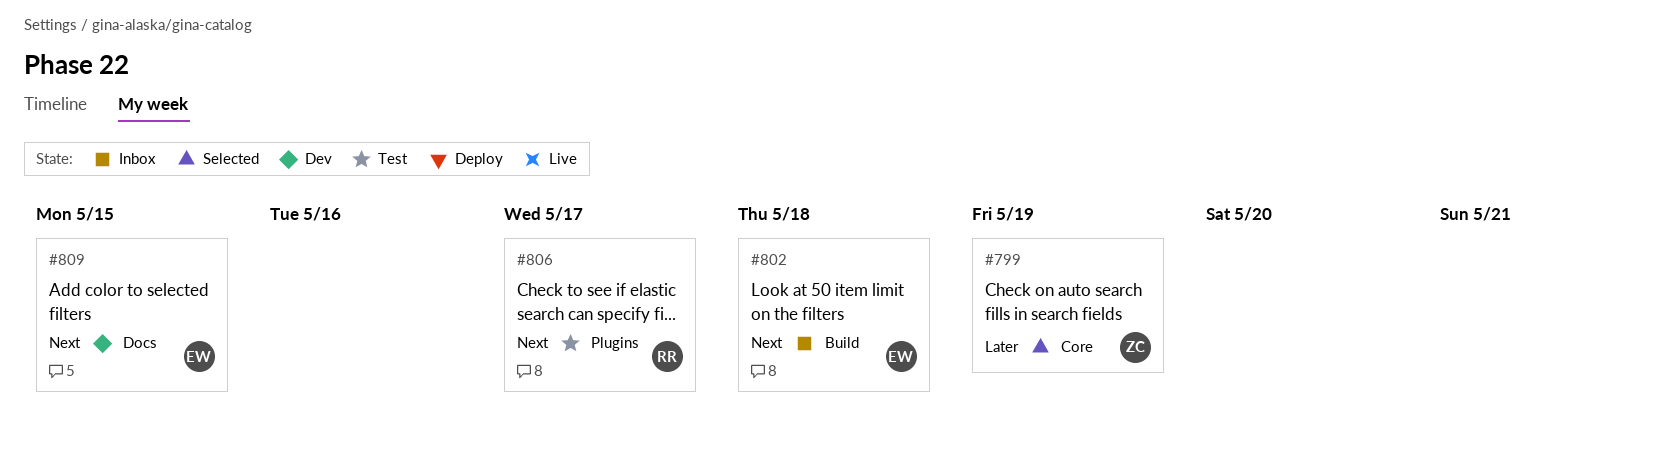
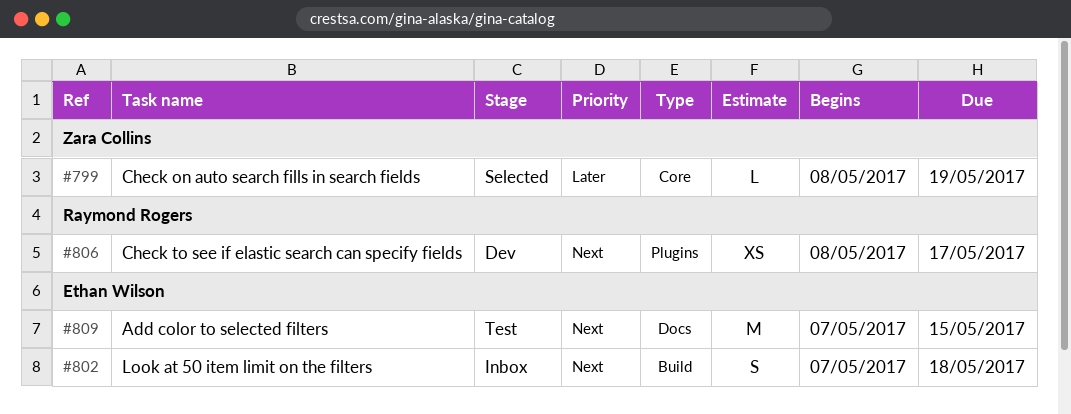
#806, status: Test -> Dev
#809, status: Dev -> Test

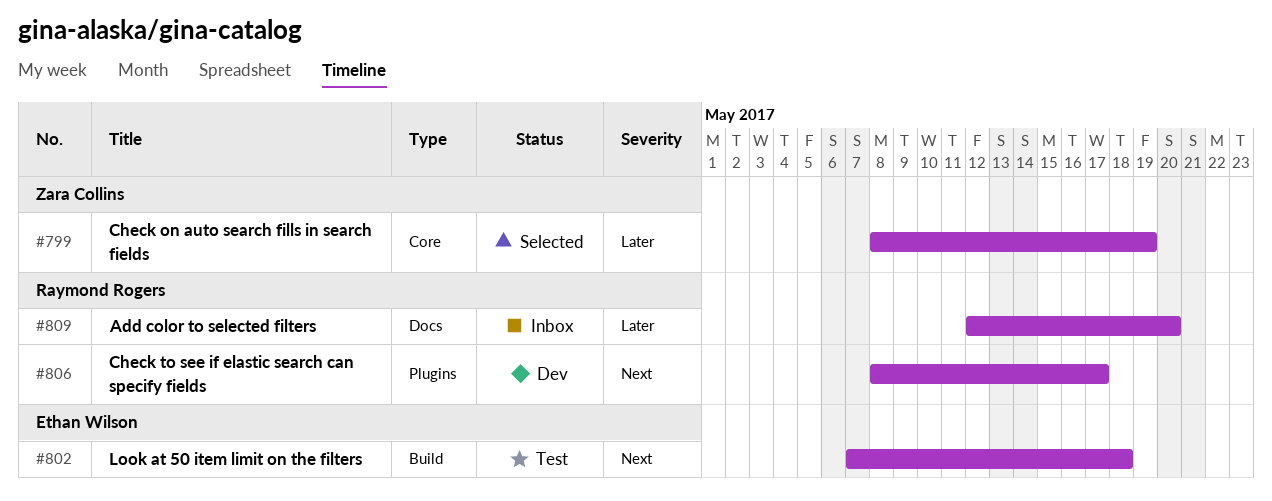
#802, status: Inbox -> Test
#809, status: Test -> Inbox
#809, owner: Ethan Wilson -> Raymond Rogers
#809, priority: Next -> Later
#809, start: May 7 -> May 12
#809, due: May 15 -> May 20

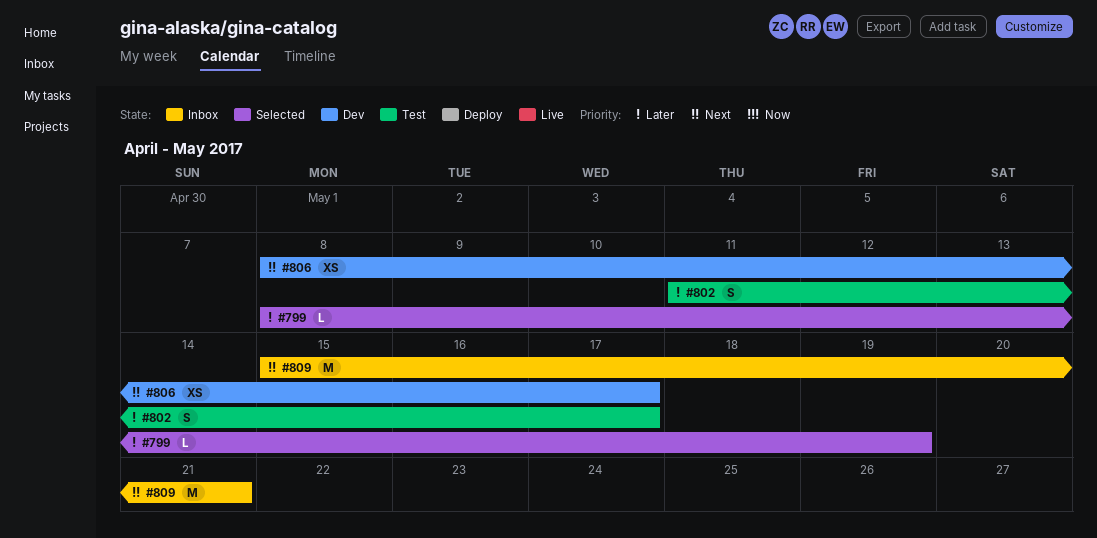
#802, priority: Next -> Later
#802, start: May 7 -> May 11
#802, due: May 18 -> May 17
#809, priority: Later -> Next
#809, start: May 12 -> May 15
#809, due: May 20 -> May 21

